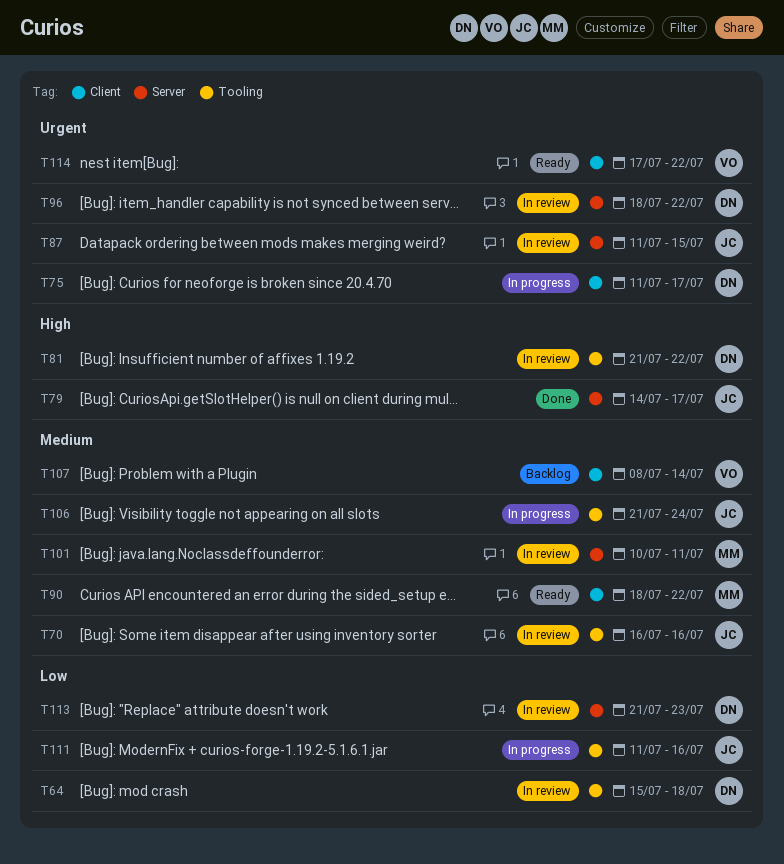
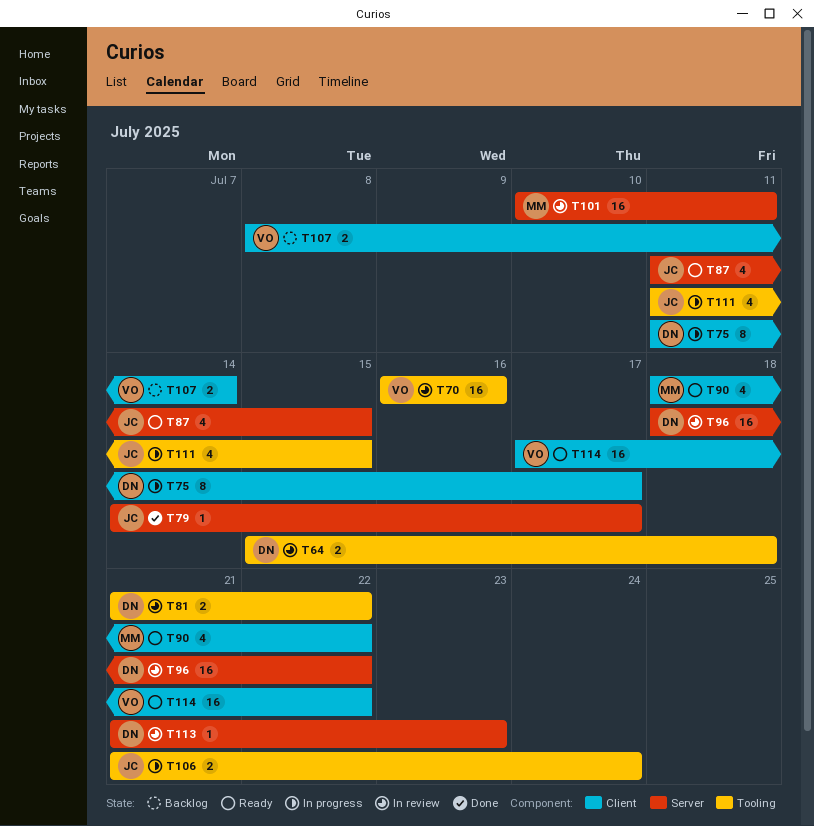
T70, owner: JC -> VO
T87, status: In review -> Ready
T111, due: Jul 16 -> Jul 15

